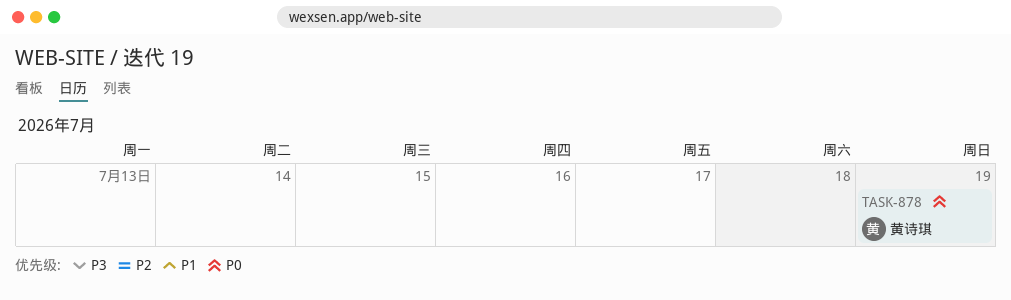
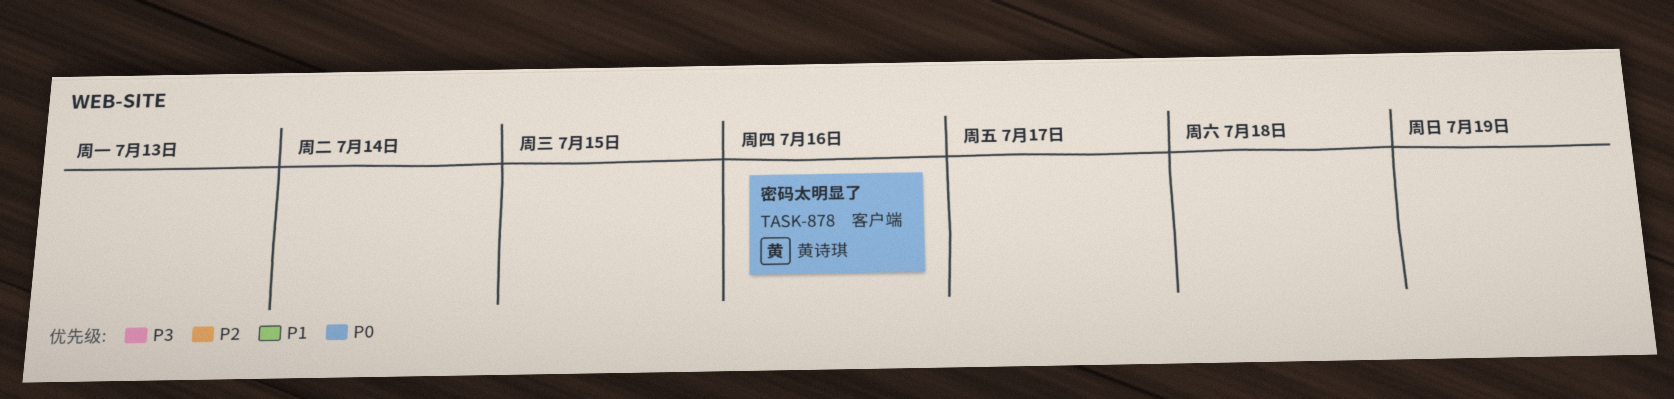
TASK-878, due: Jul 19 -> Jul 16

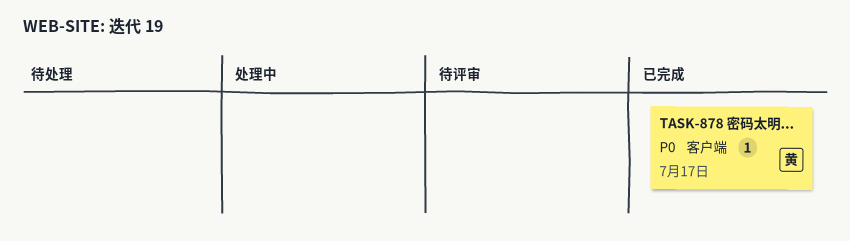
TASK-878, due: Jul 16 -> Jul 17

